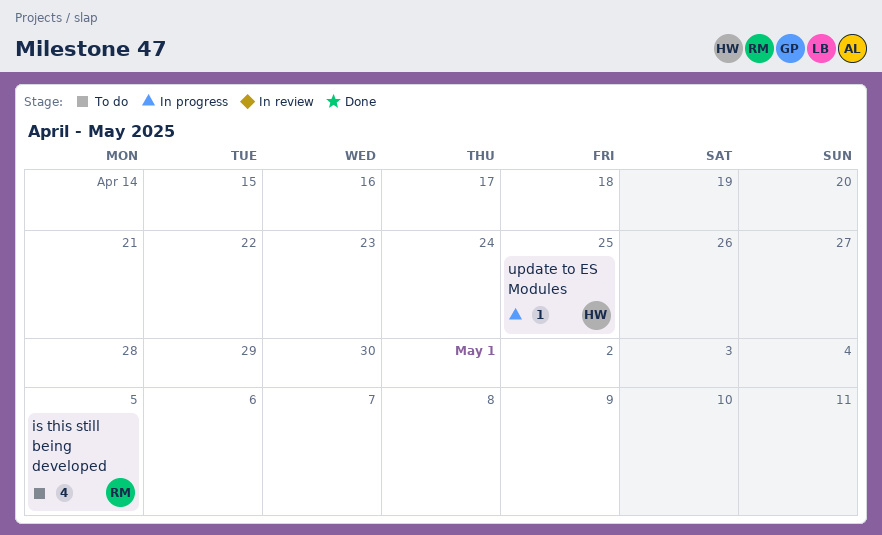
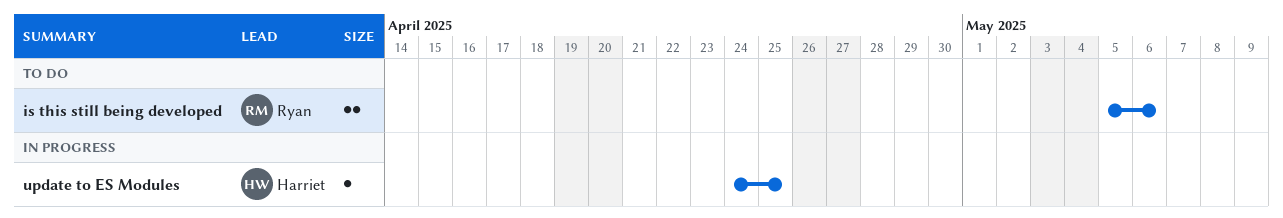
is this still being developed, estimate: 4 -> 2
is this still being developed, due: May 5 -> May 6

